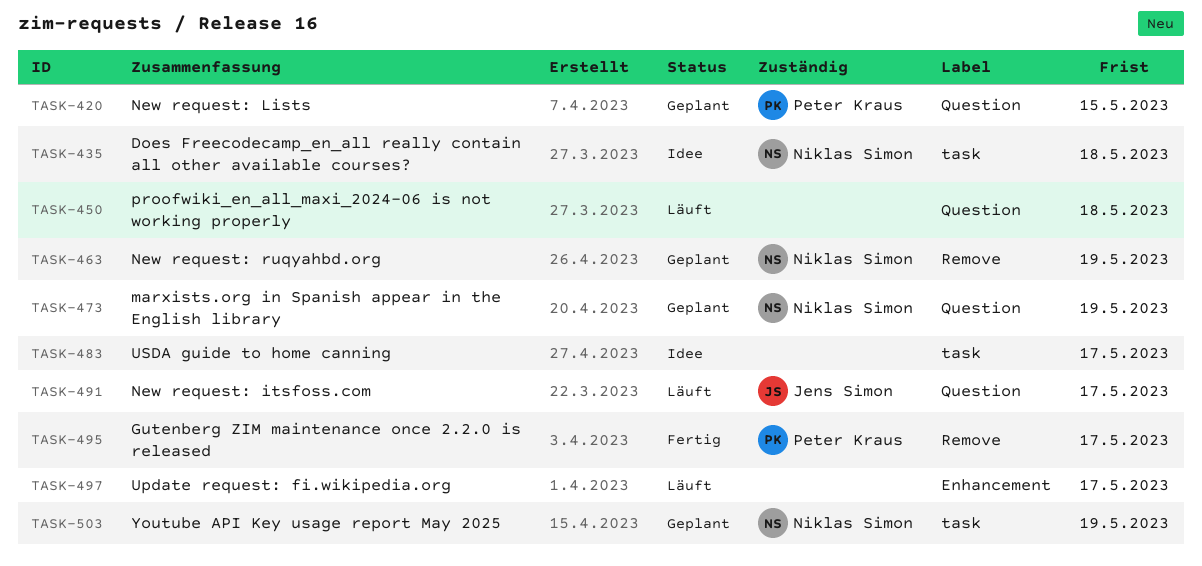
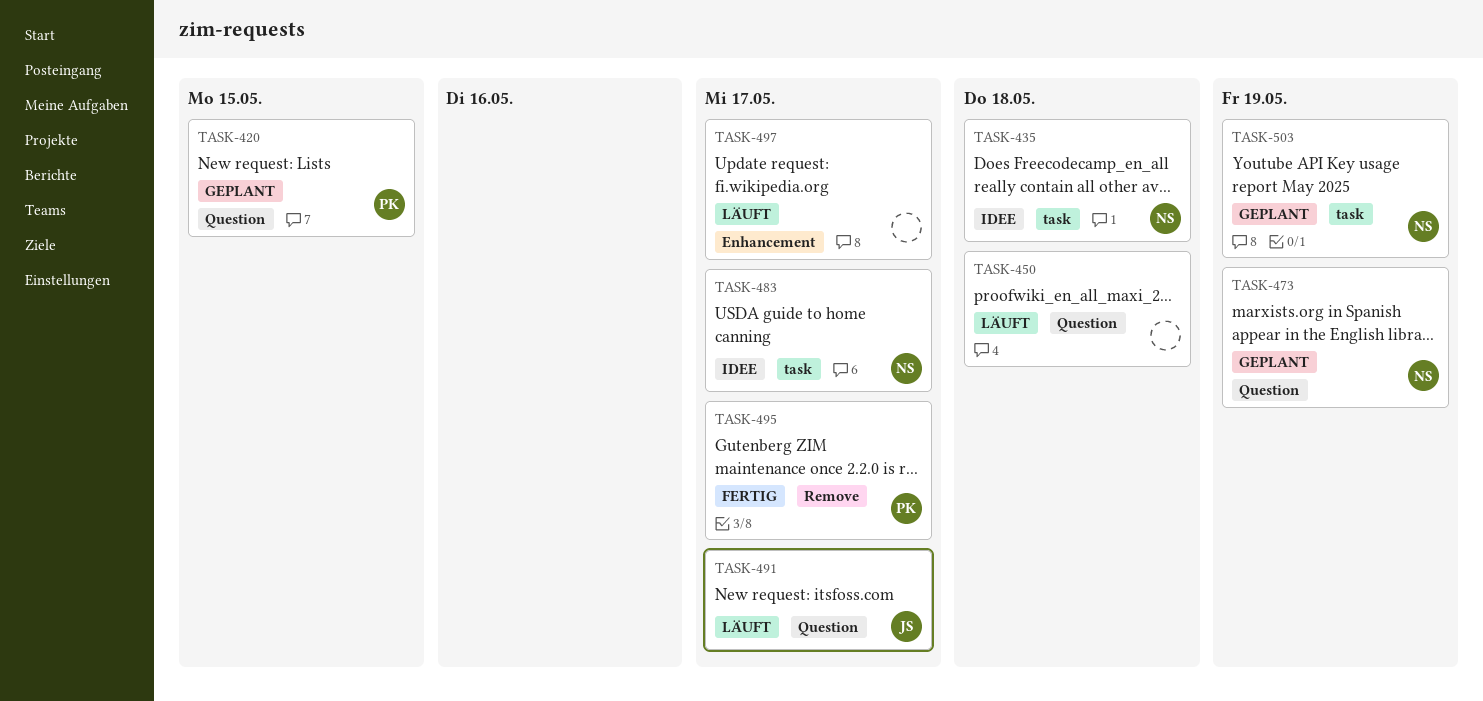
TASK-463: present -> none
TASK-483, owner: none -> Niklas Simon

